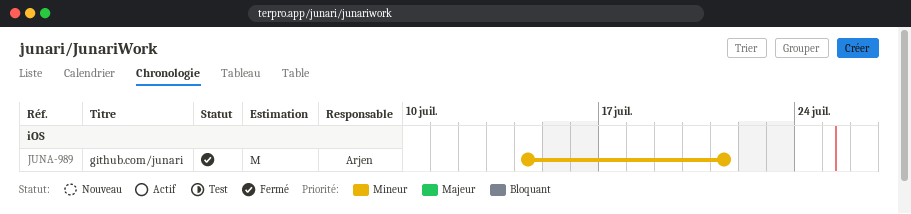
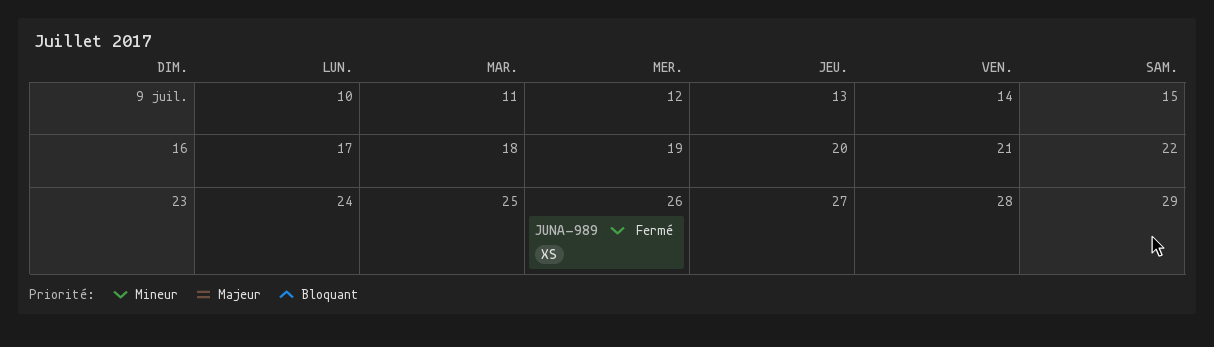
JUNA-989, estimate: M -> XS
JUNA-989, due: Jul 21 -> Jul 26

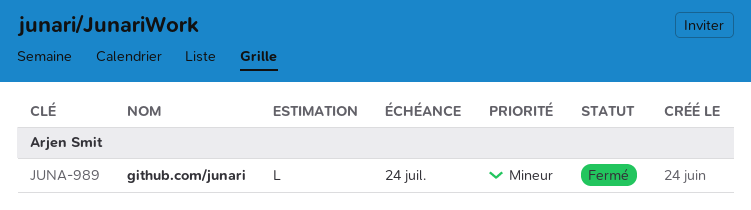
JUNA-989, estimate: XS -> L
JUNA-989, due: Jul 26 -> Jul 24

